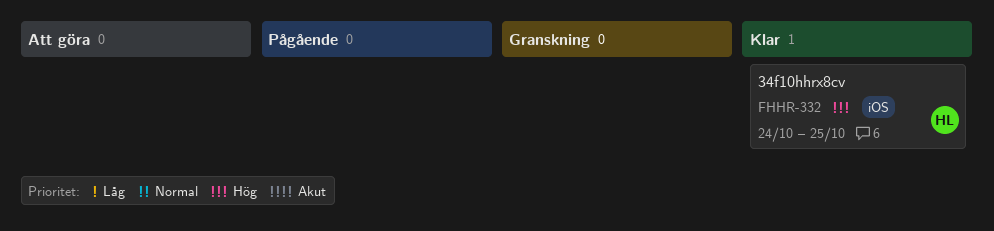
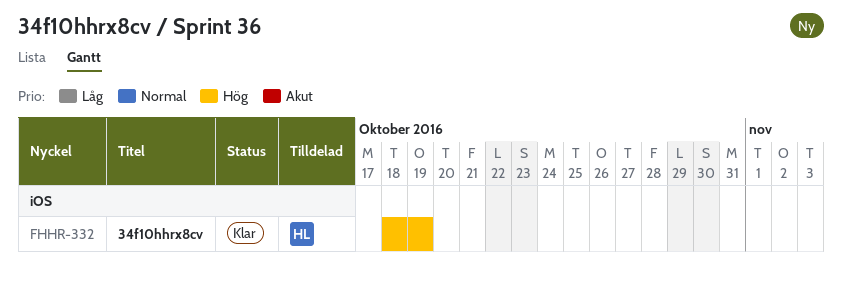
FHHR-332, start: Oct 24 -> Oct 18
FHHR-332, due: Oct 25 -> Oct 19

